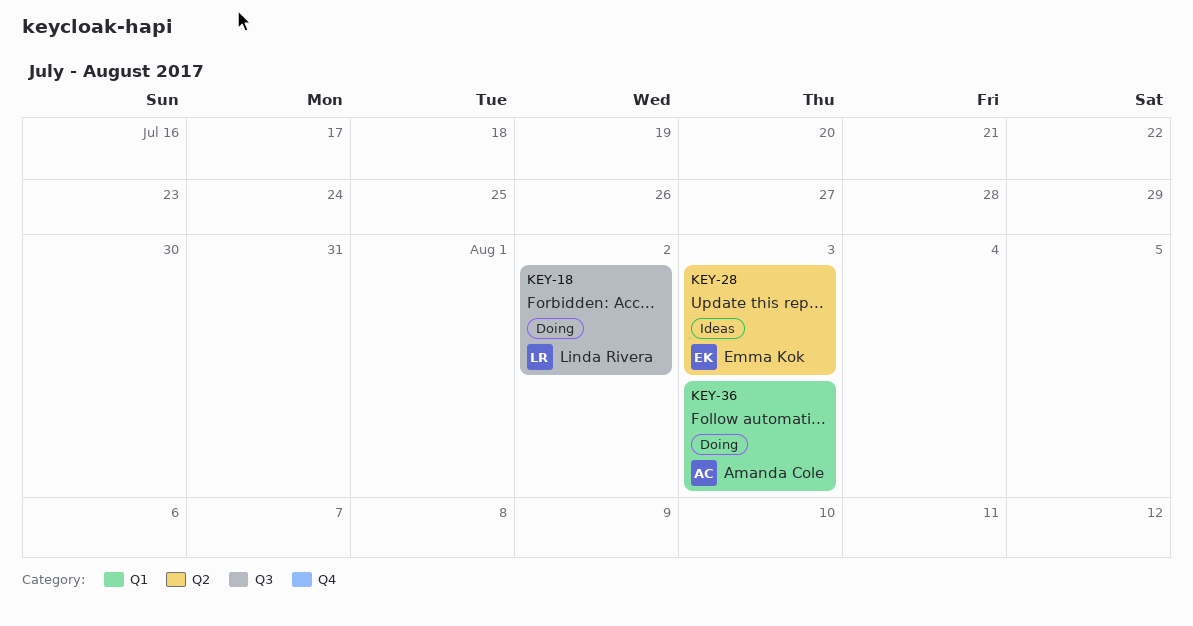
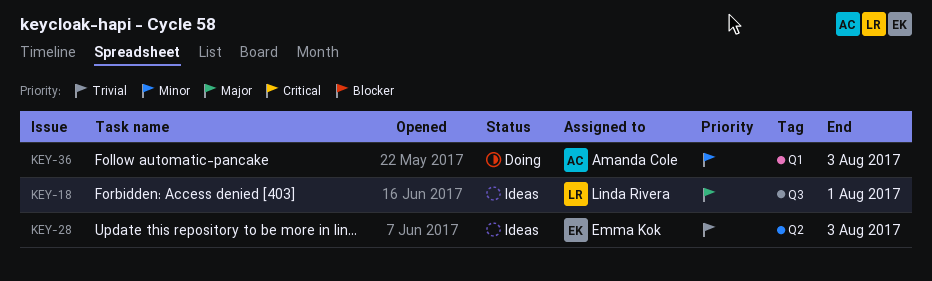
KEY-18, status: Doing -> Ideas
KEY-18, due: Aug 2 -> Aug 1

